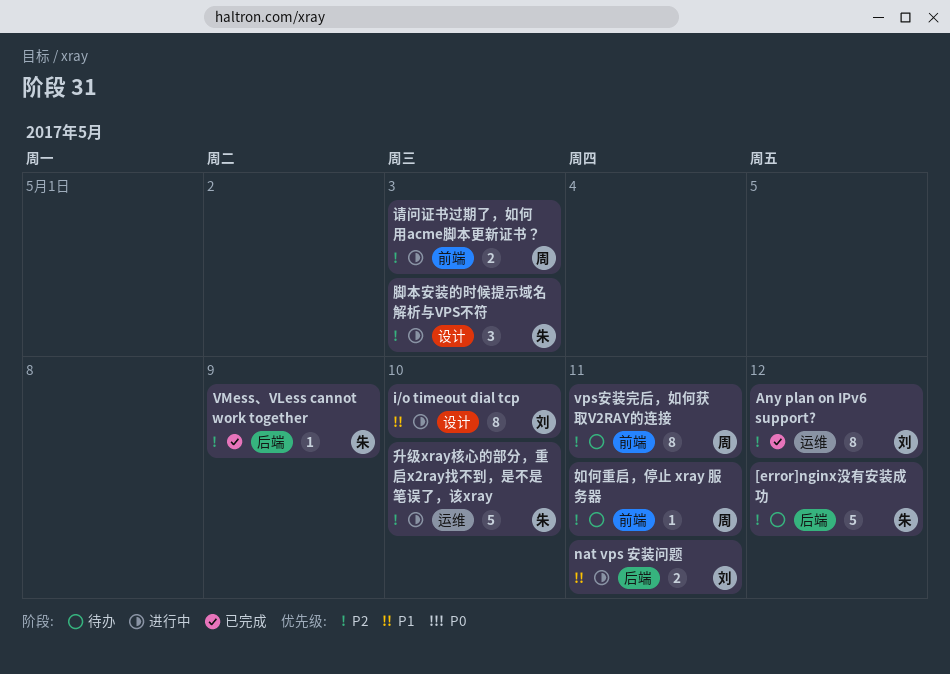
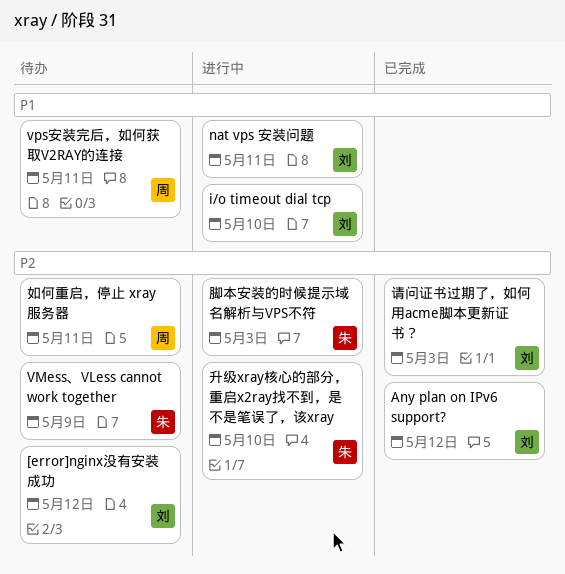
[error]nginx没有安装成功, owner: 朱 -> 刘
VMess、VLess cannot work together, status: 已完成 -> 待办
vps安装完后，如何获取V2RAY的连接, priority: P2 -> P1
请问证书过期了，如何用acme脚本更新证书？, status: 进行中 -> 已完成
请问证书过期了，如何用acme脚本更新证书？, owner: 周 -> 刘

